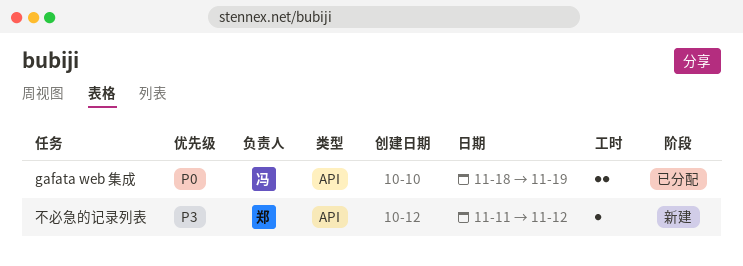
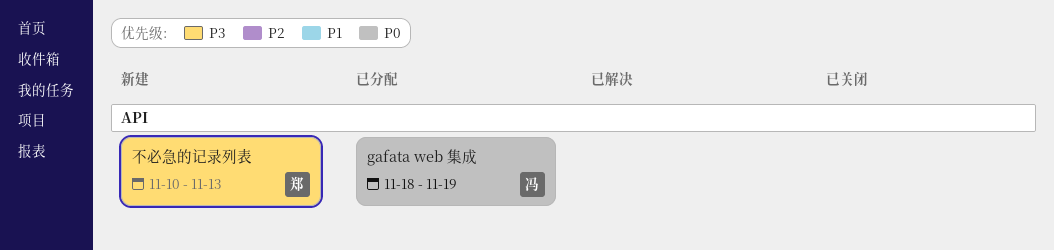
不必急的记录列表, start: Nov 11 -> Nov 10
不必急的记录列表, due: Nov 12 -> Nov 13

